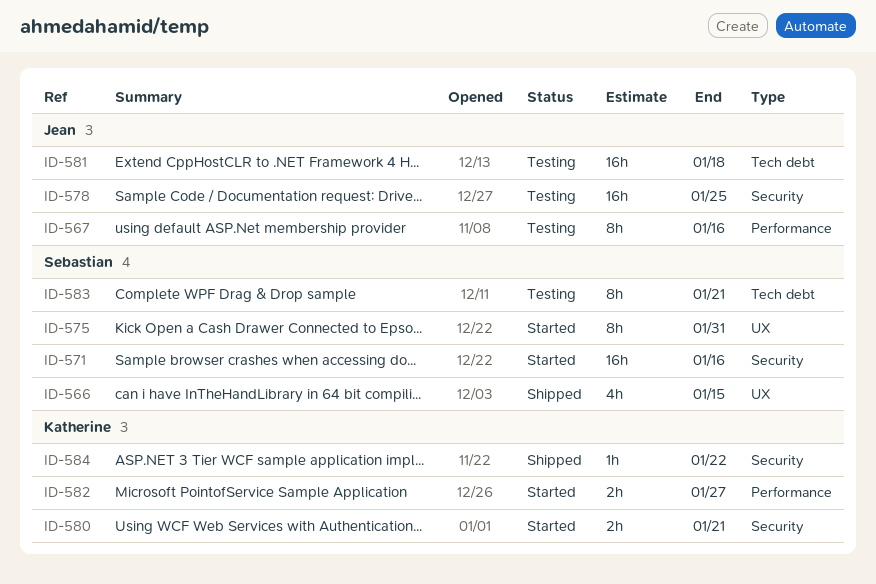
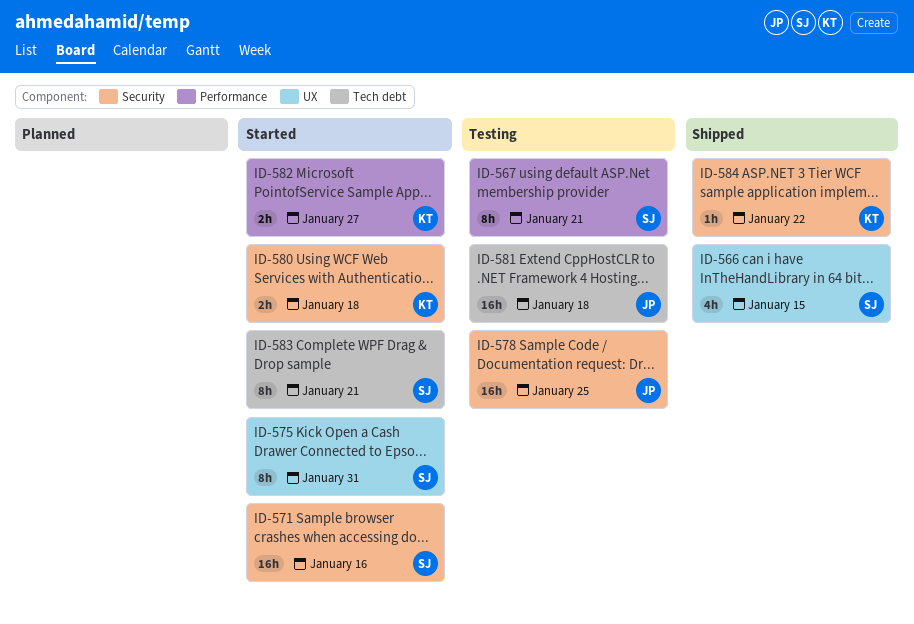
ID-567, owner: Jean -> Sebastian
ID-567, due: Jan 16 -> Jan 21
ID-580, due: Jan 21 -> Jan 18
ID-583, status: Testing -> Started

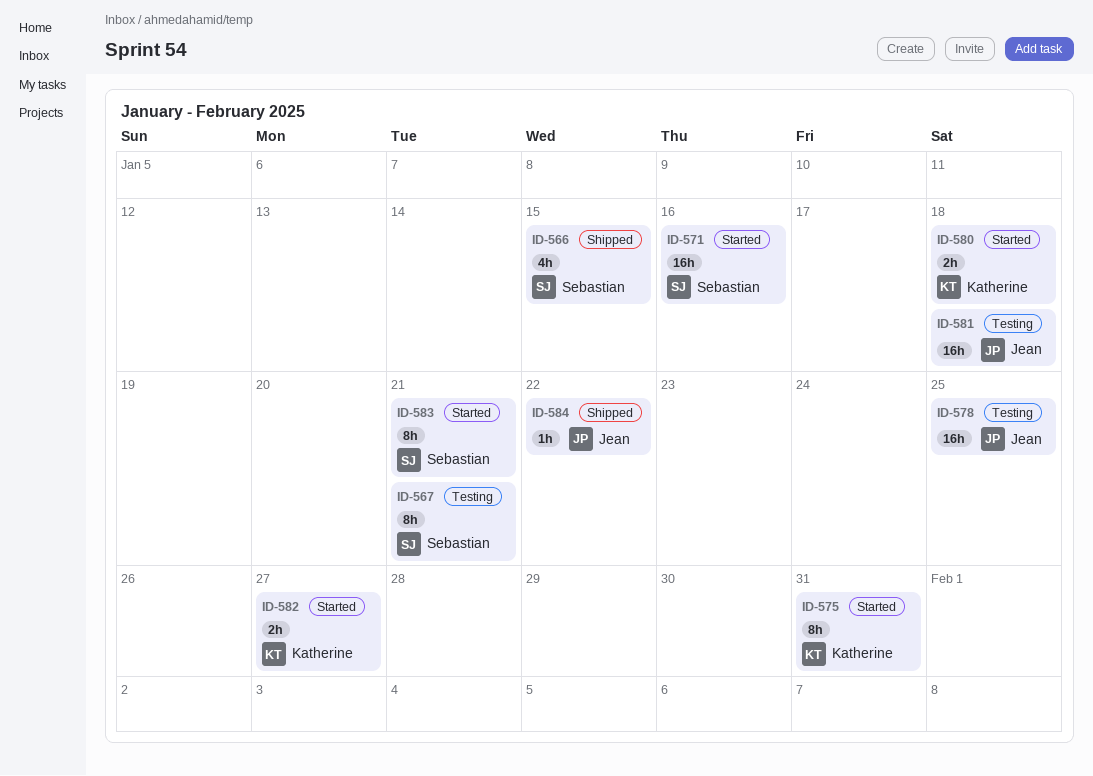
ID-575, owner: Sebastian -> Katherine
ID-584, owner: Katherine -> Jean

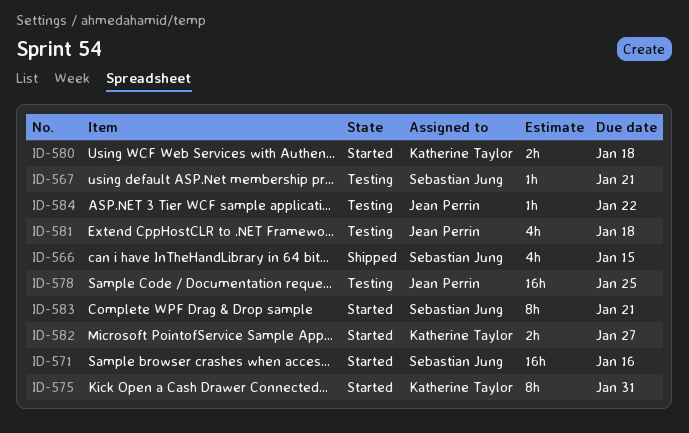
ID-567, estimate: 8h -> 1h
ID-581, estimate: 16h -> 4h
ID-584, status: Shipped -> Testing

